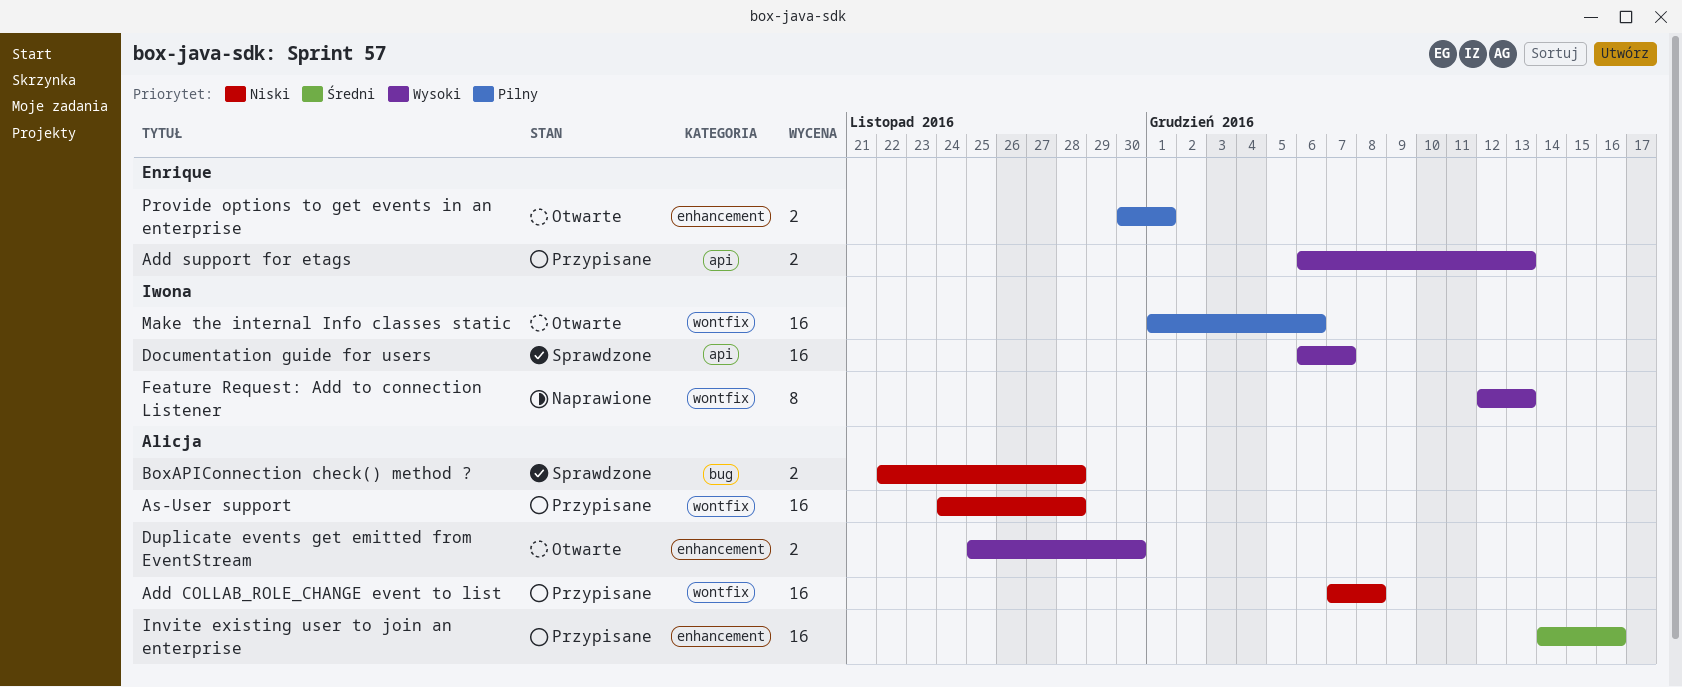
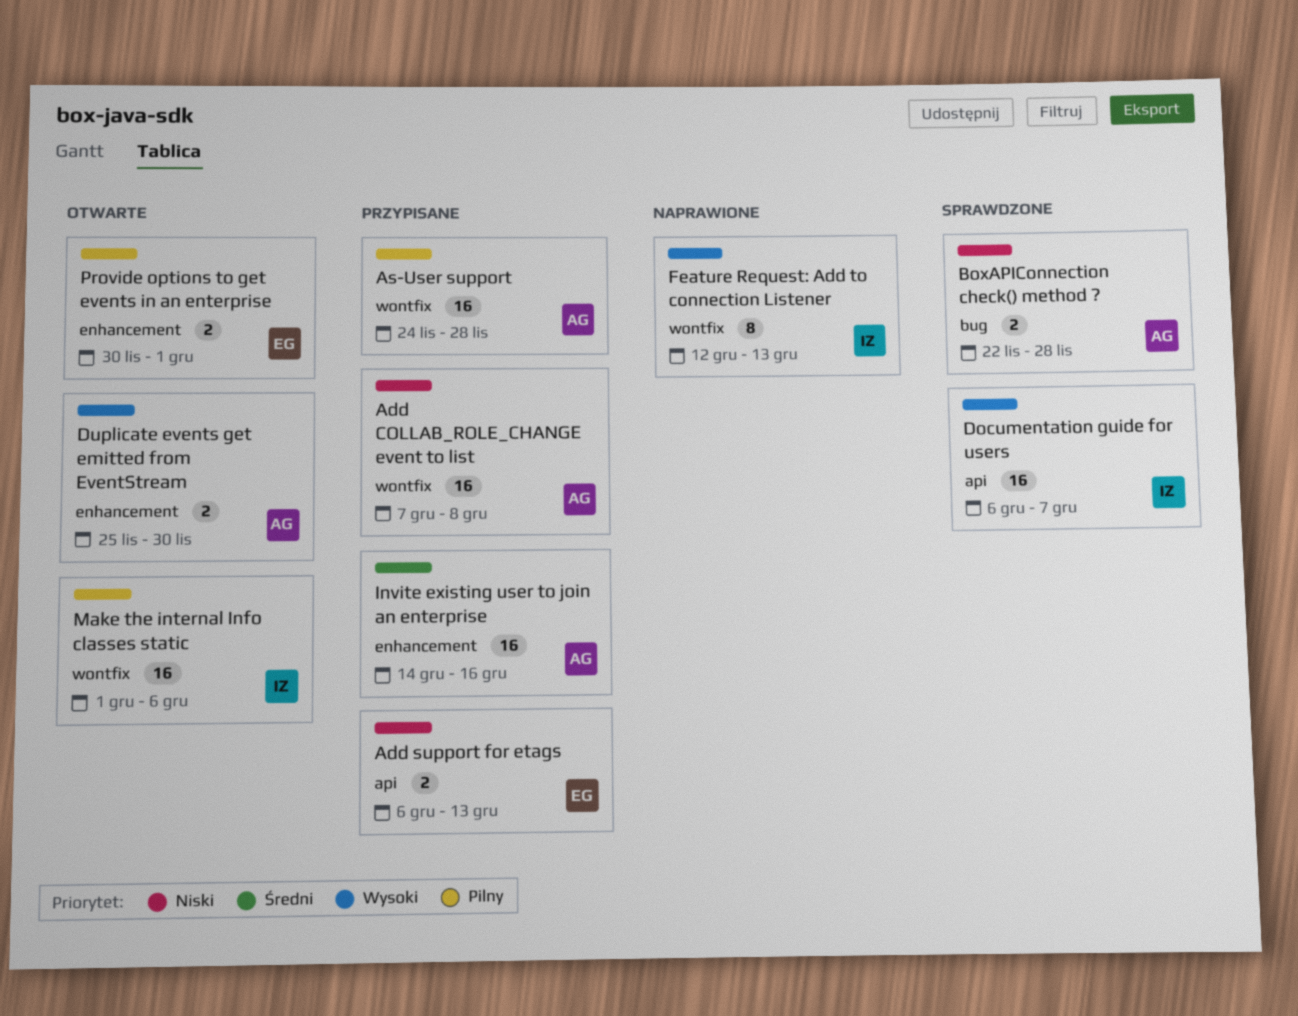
Add support for etags, priority: Wysoki -> Niski
As-User support, priority: Niski -> Pilny

